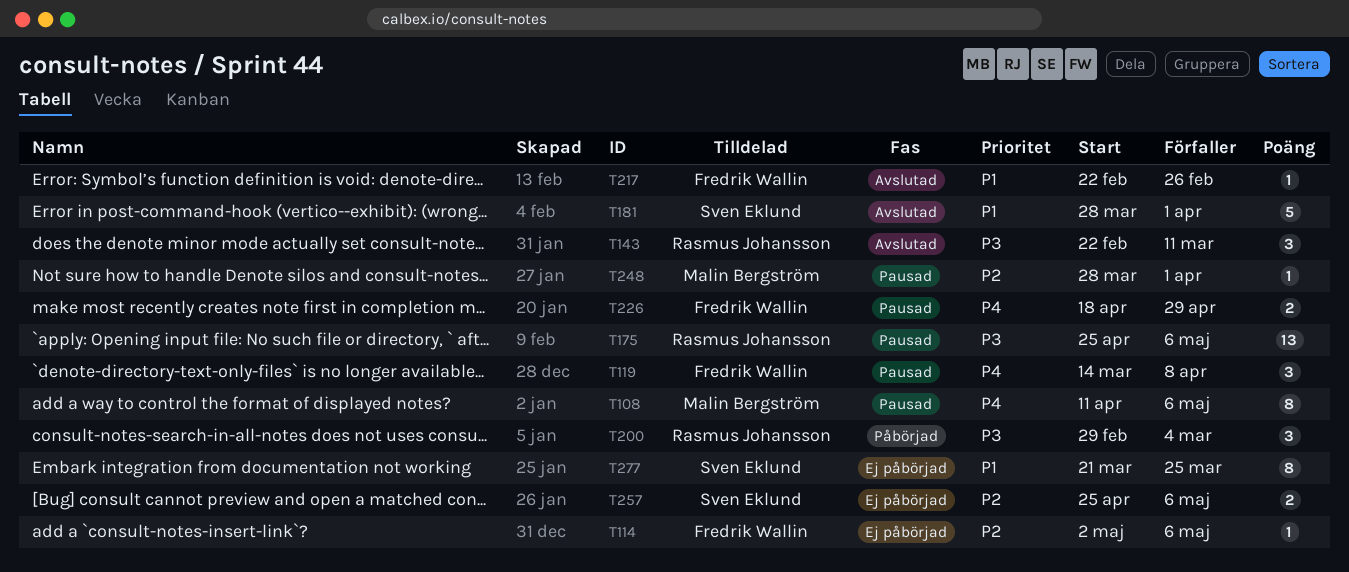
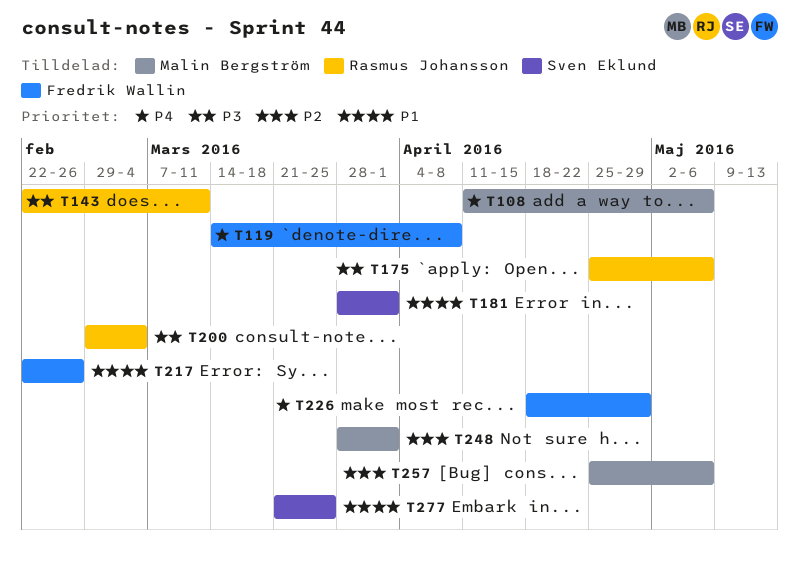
T114: present -> none
T257, owner: Sven Eklund -> Malin Bergström

